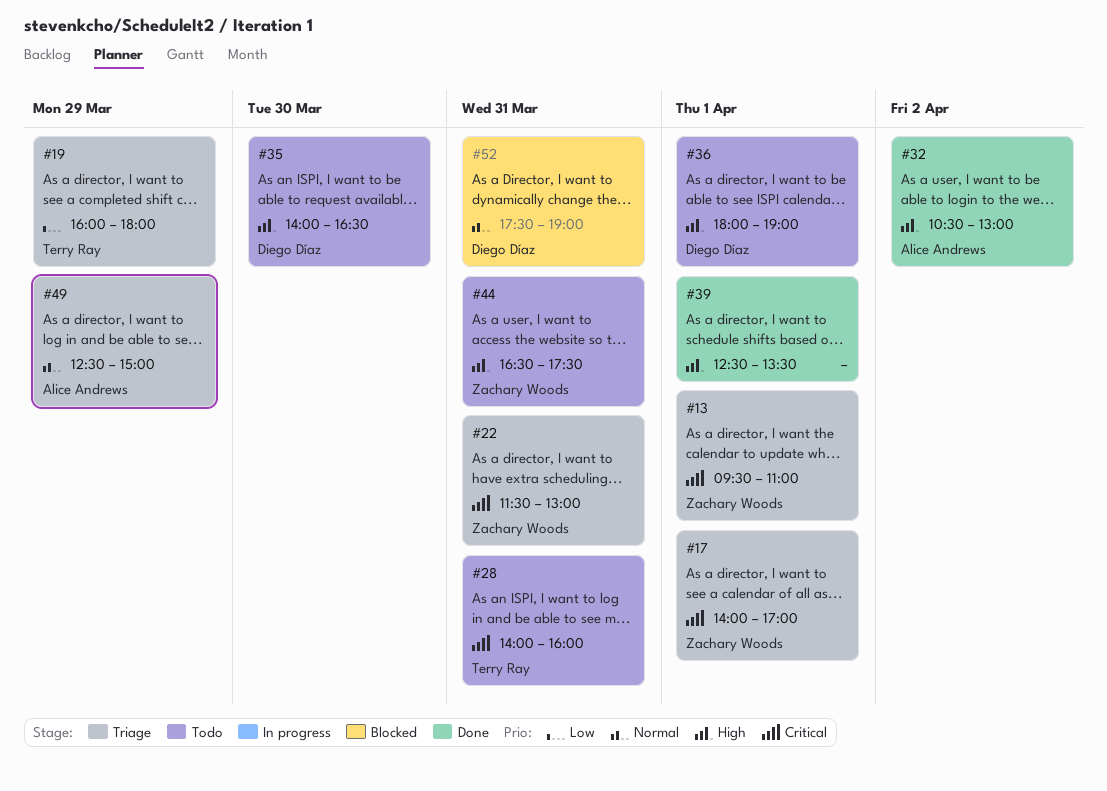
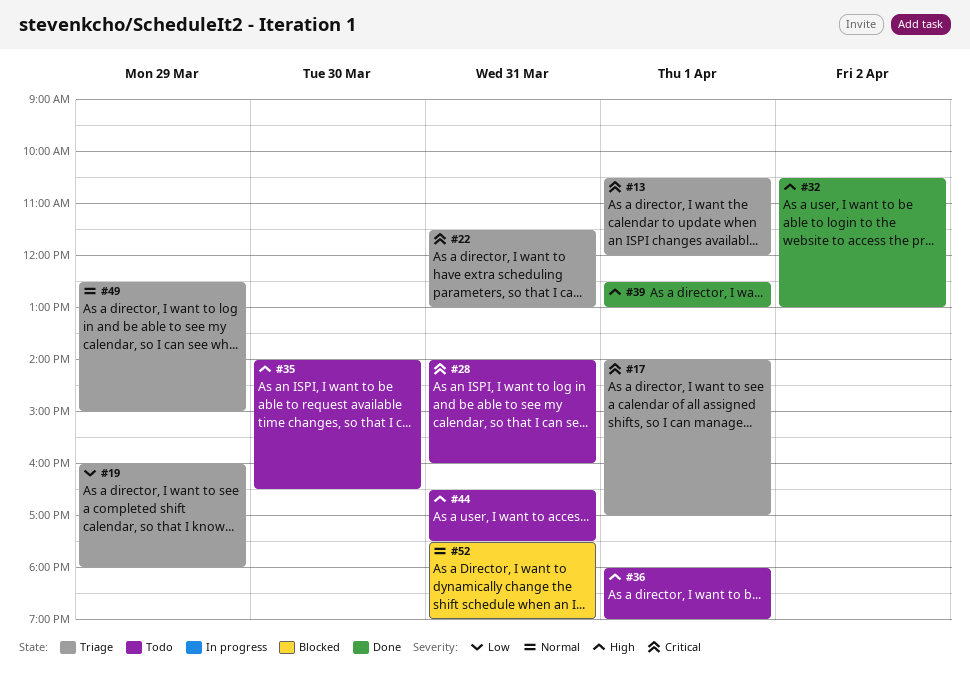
#13, begins: 09:30 -> 10:30
#13, ends: 11:00 -> 12:00
#39, ends: 13:30 -> 13:00

